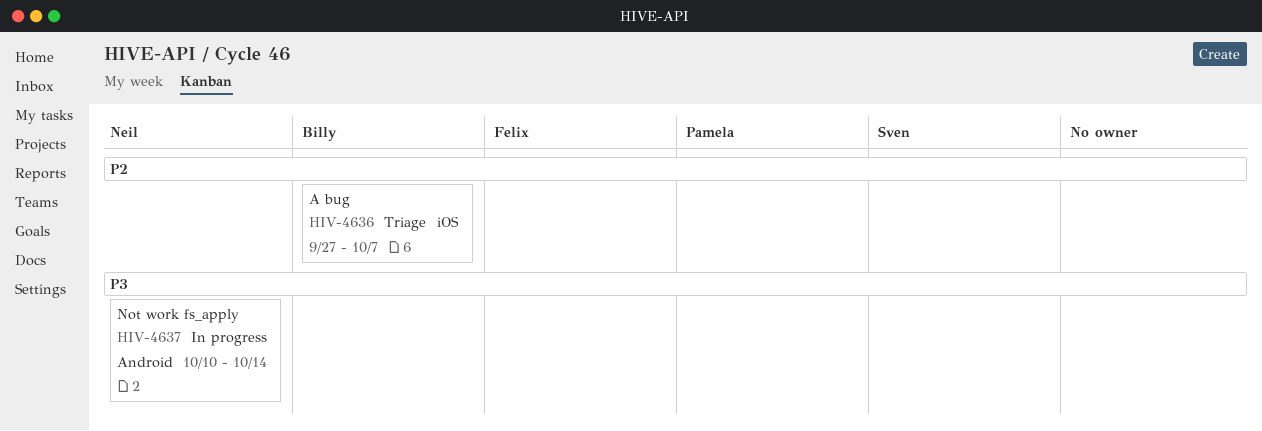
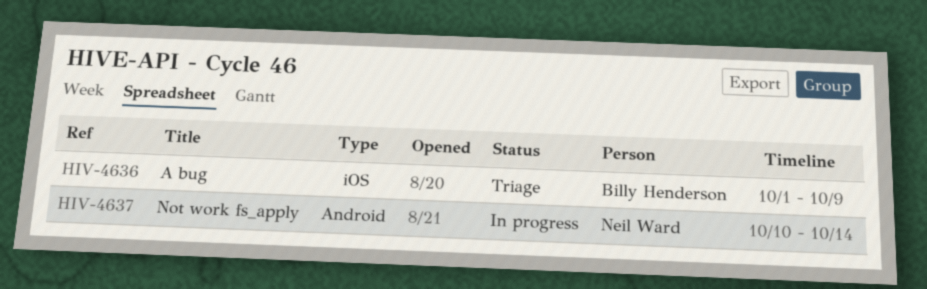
HIV-4636, start: Sep 27 -> Oct 1
HIV-4636, due: Oct 7 -> Oct 9

